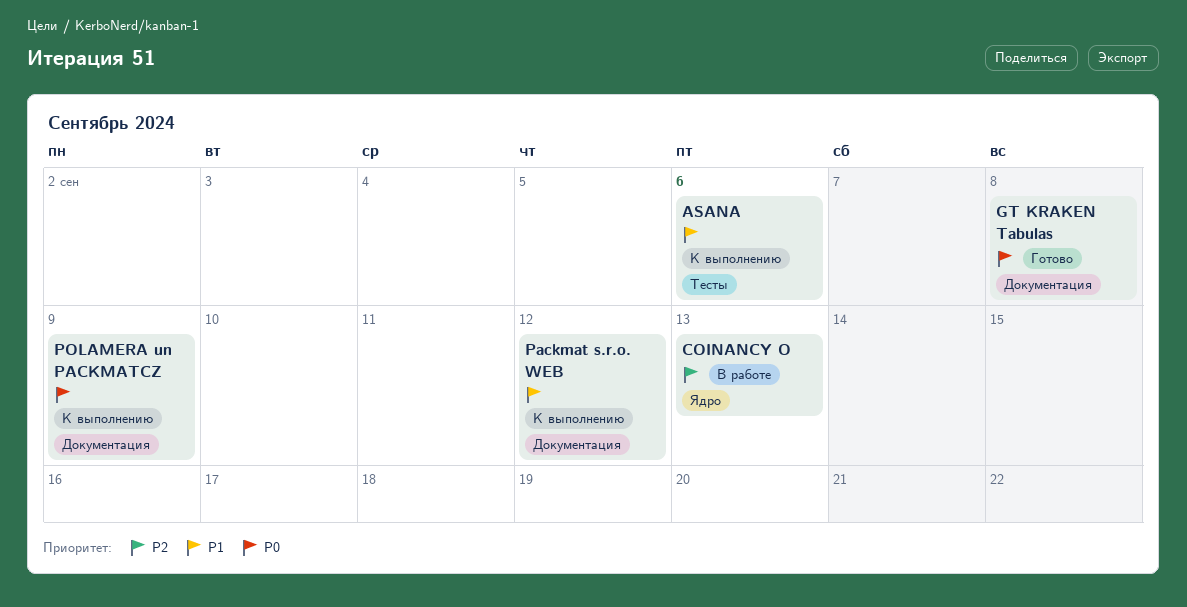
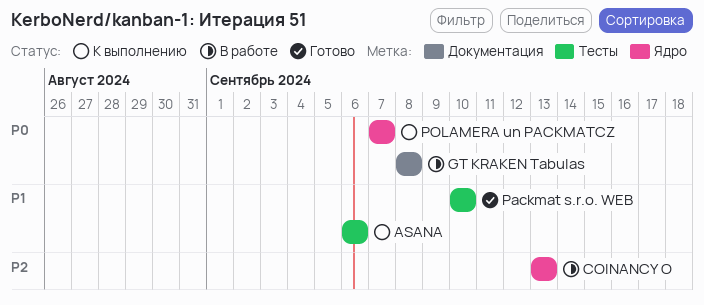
GT KRAKEN Tabulas, status: Готово -> В работе
Packmat s.r.o. WEB, status: К выполнению -> Готово
Packmat s.r.o. WEB, label: Документация -> Тесты
Packmat s.r.o. WEB, due: Sep 12 -> Sep 10
POLAMERA un PACKMATCZ, label: Документация -> Ядро
POLAMERA un PACKMATCZ, due: Sep 9 -> Sep 7

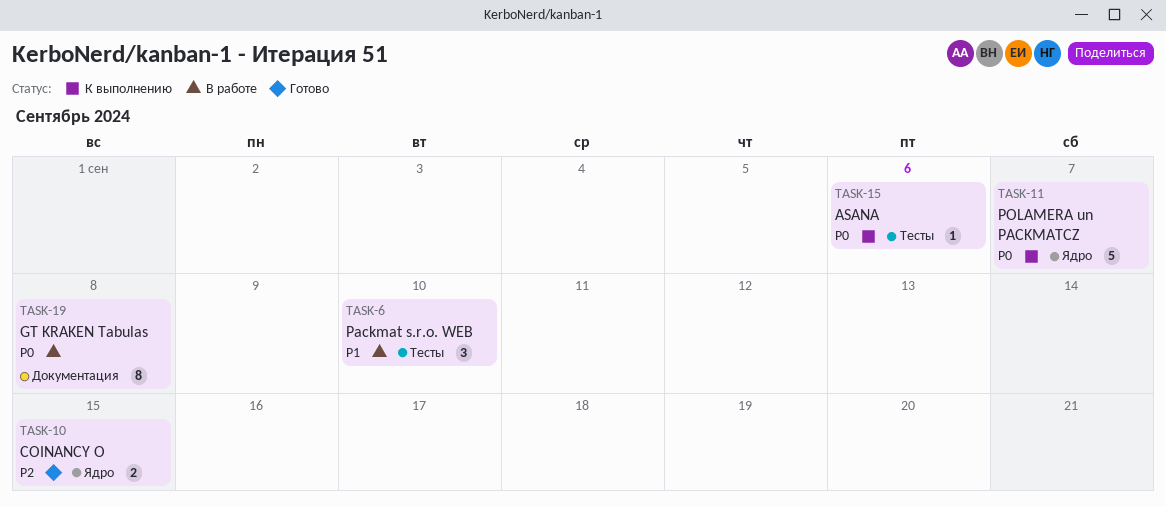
ASANA, priority: P1 -> P0
COINANCY O, status: В работе -> Готово
COINANCY O, due: Sep 13 -> Sep 15
Packmat s.r.o. WEB, status: Готово -> В работе

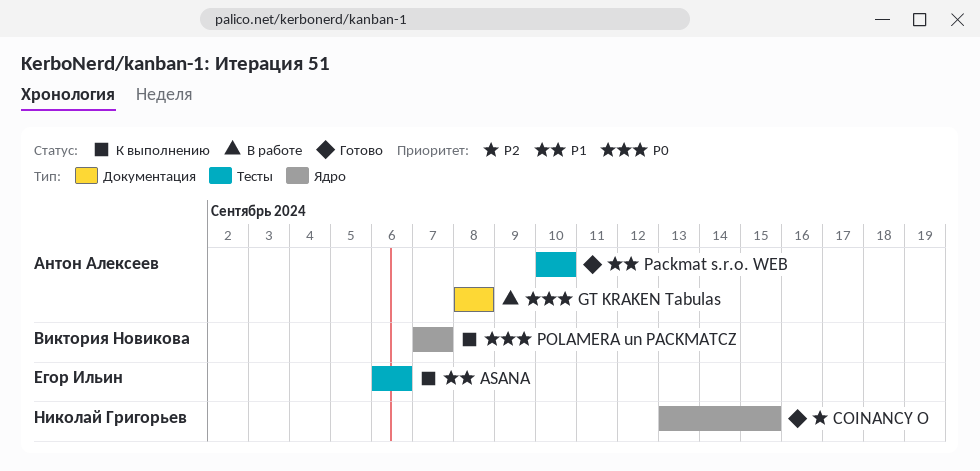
ASANA, priority: P0 -> P1
Packmat s.r.o. WEB, status: В работе -> Готово

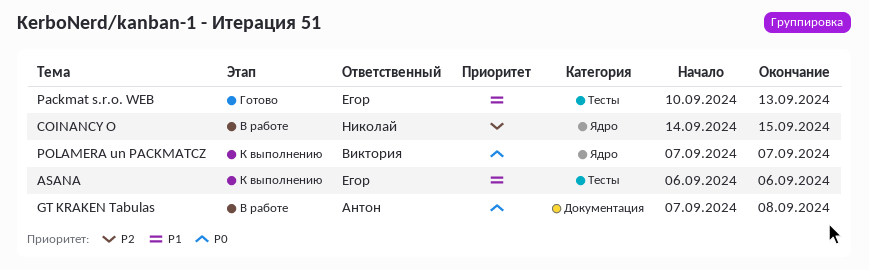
COINANCY O, status: Готово -> В работе
COINANCY O, start: Sep 13 -> Sep 14
GT KRAKEN Tabulas, start: Sep 8 -> Sep 7
Packmat s.r.o. WEB, owner: Антон Алексеев -> Егор Ильин
Packmat s.r.o. WEB, due: Sep 10 -> Sep 13

